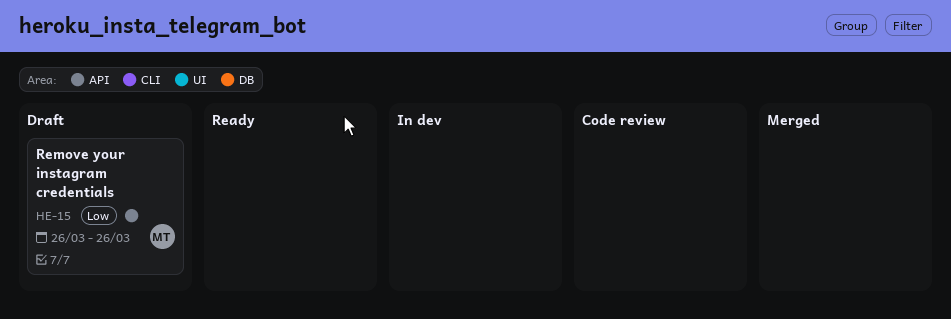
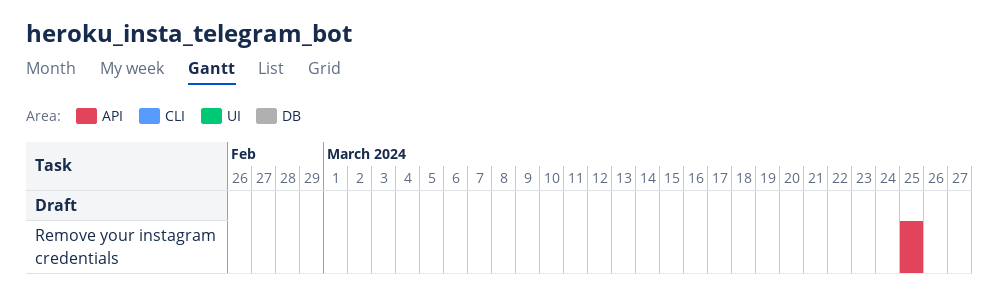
Remove your instagram credentials, start: Mar 26 -> Mar 25
Remove your instagram credentials, due: Mar 26 -> Mar 25

